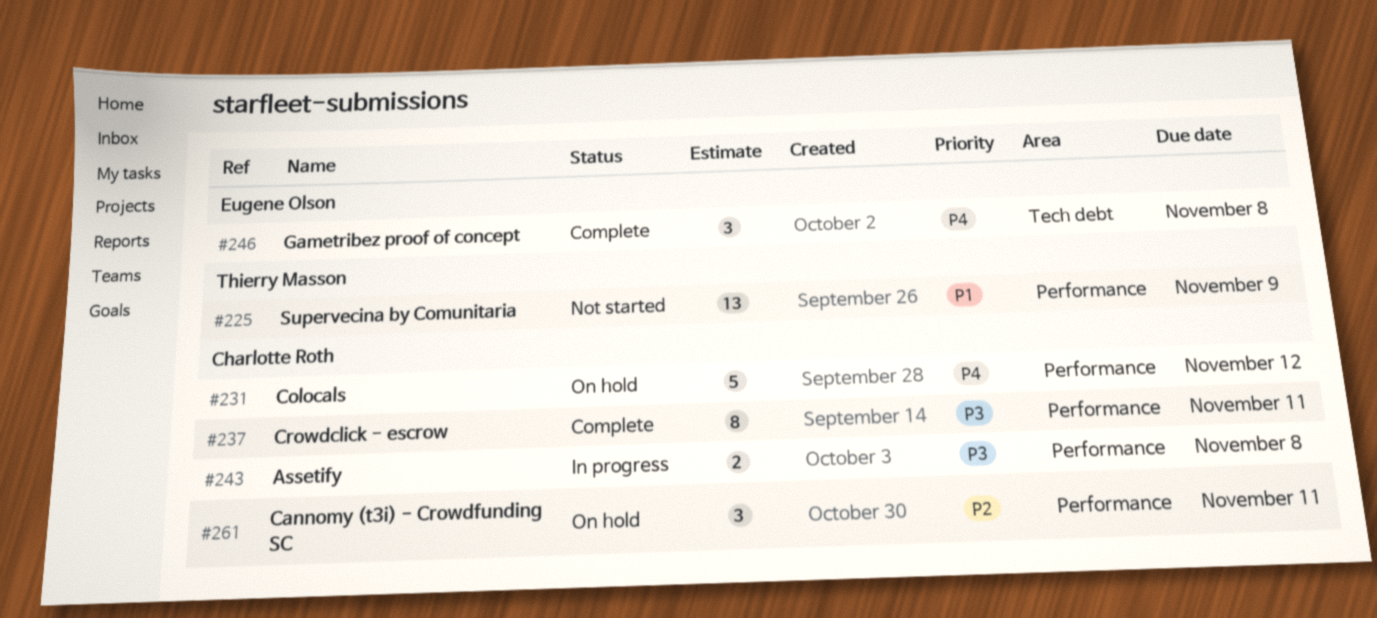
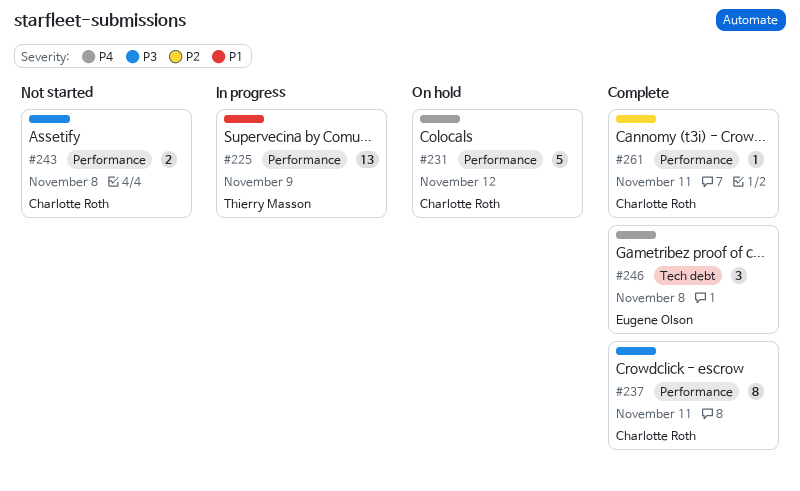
#225, status: Not started -> In progress
#243, status: In progress -> Not started
#261, status: On hold -> Complete
#261, estimate: 3 -> 1

